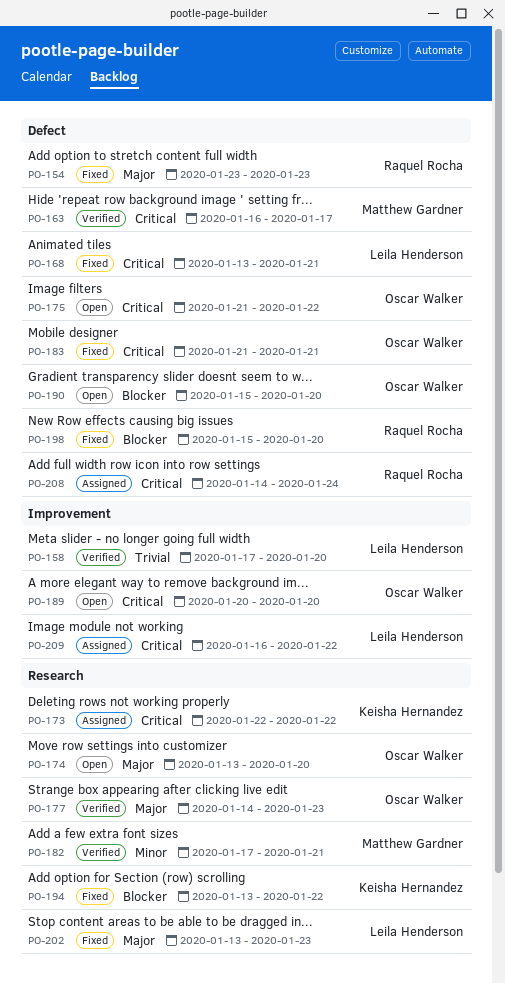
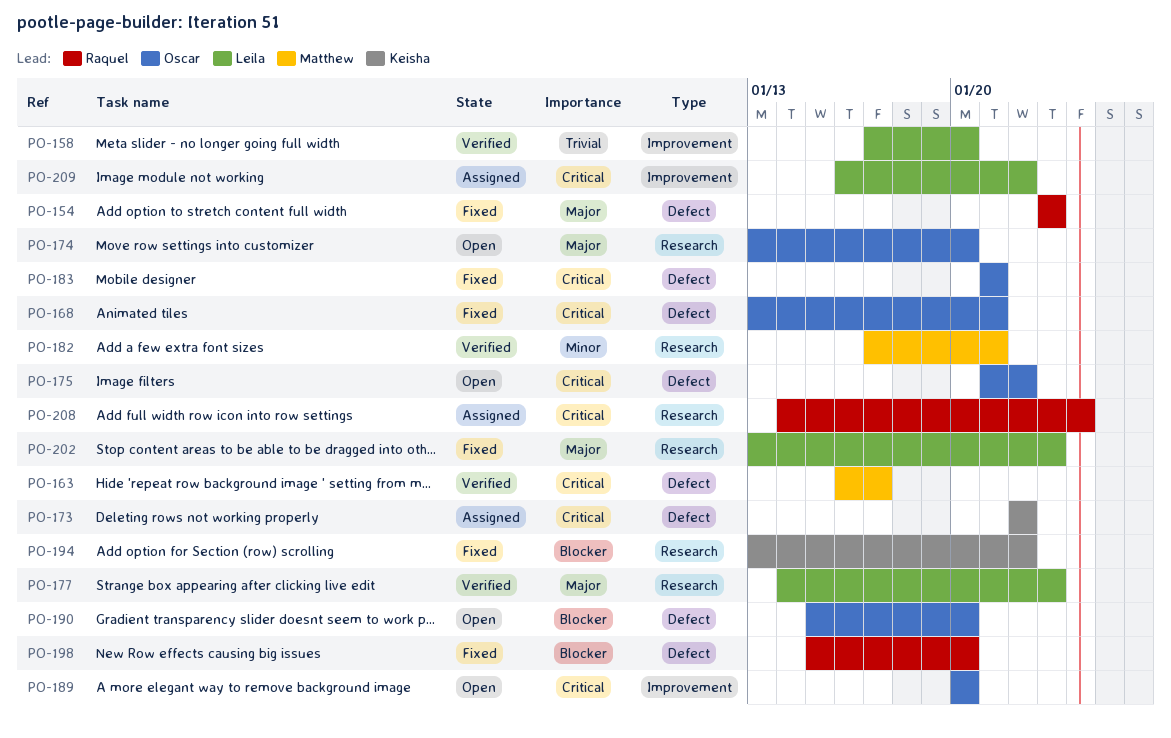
PO-168, owner: Leila Henderson -> Oscar Walker
PO-173, label: Research -> Defect
PO-177, owner: Oscar Walker -> Leila Henderson
PO-208, label: Defect -> Research

